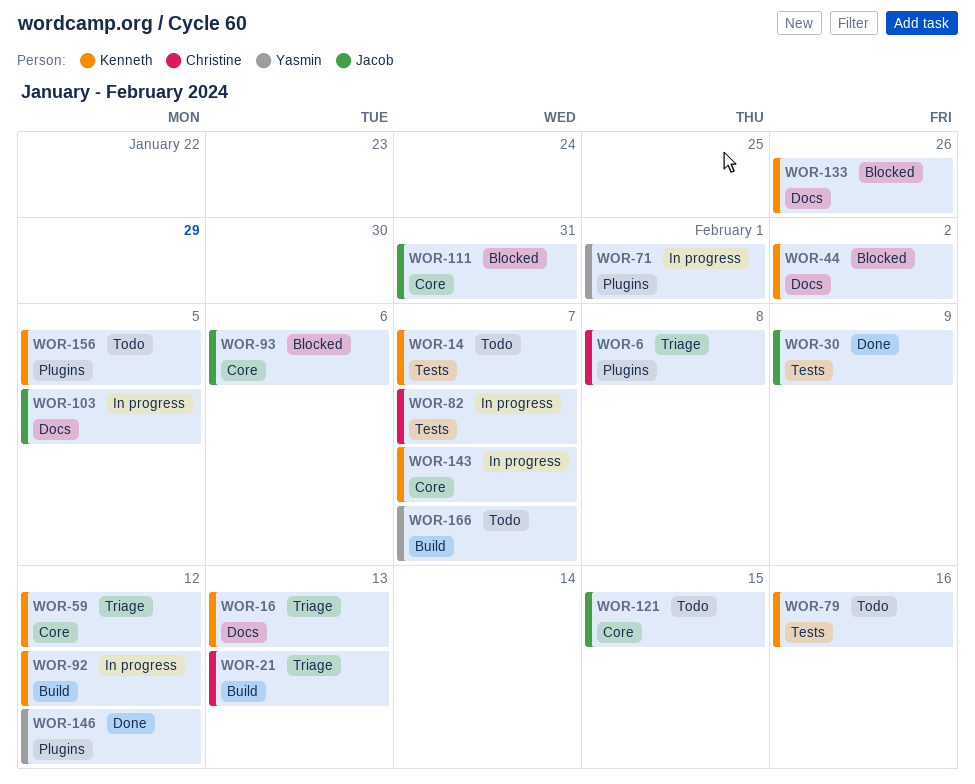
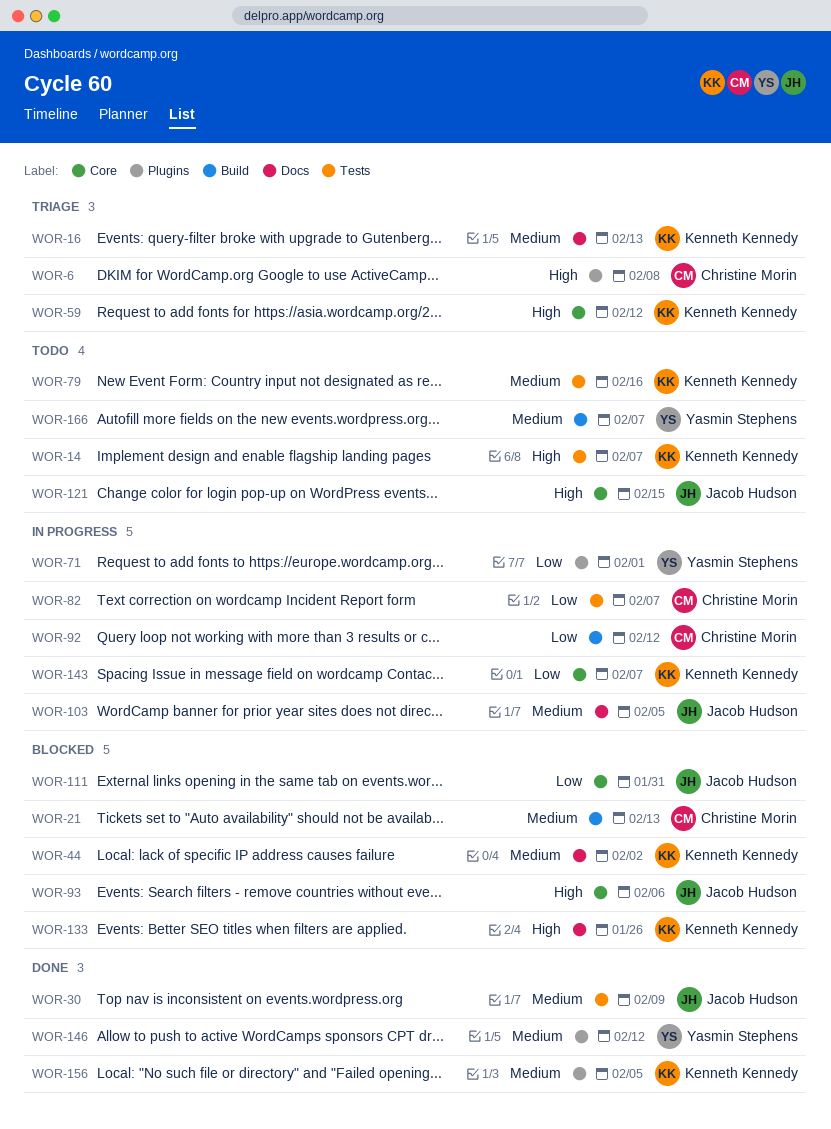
WOR-21, status: Triage -> Blocked
WOR-92, owner: Kenneth Kennedy -> Christine Morin
WOR-156, status: Todo -> Done

